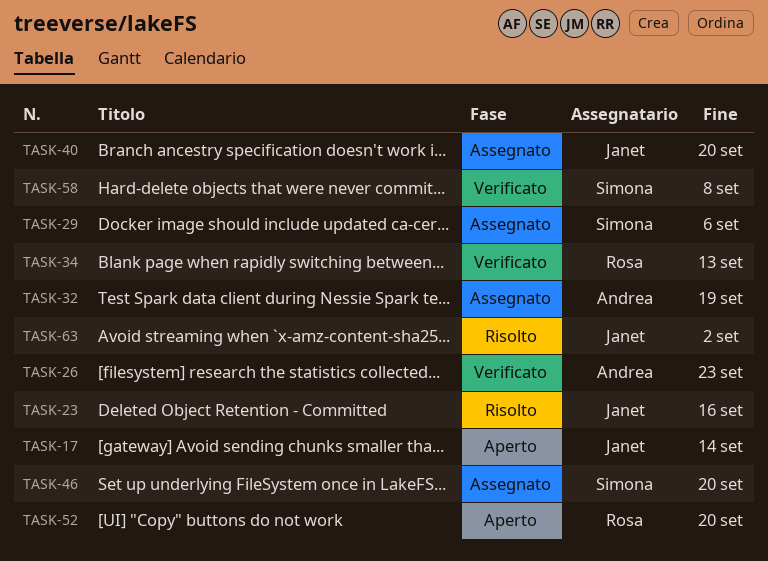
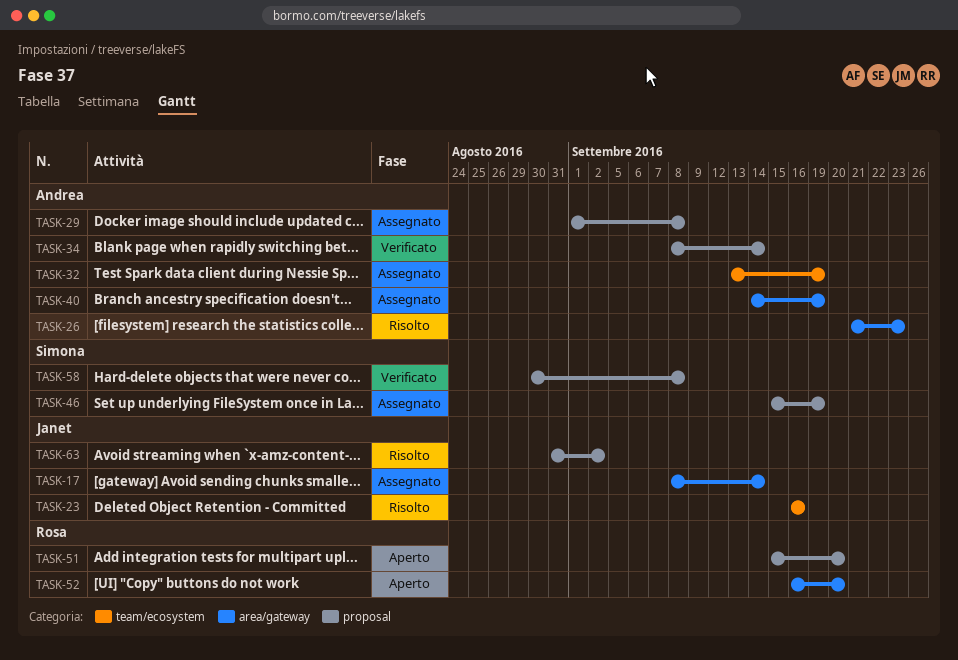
TASK-17, status: Aperto -> Assegnato
TASK-26, status: Verificato -> Risolto
TASK-29, owner: Simona -> Andrea
TASK-29, due: Sep 6 -> Sep 8
TASK-34, owner: Rosa -> Andrea
TASK-34, due: Sep 13 -> Sep 14
TASK-40, owner: Janet -> Andrea
TASK-40, due: Sep 20 -> Sep 19
TASK-46, due: Sep 20 -> Sep 19
TASK-51: none -> present

